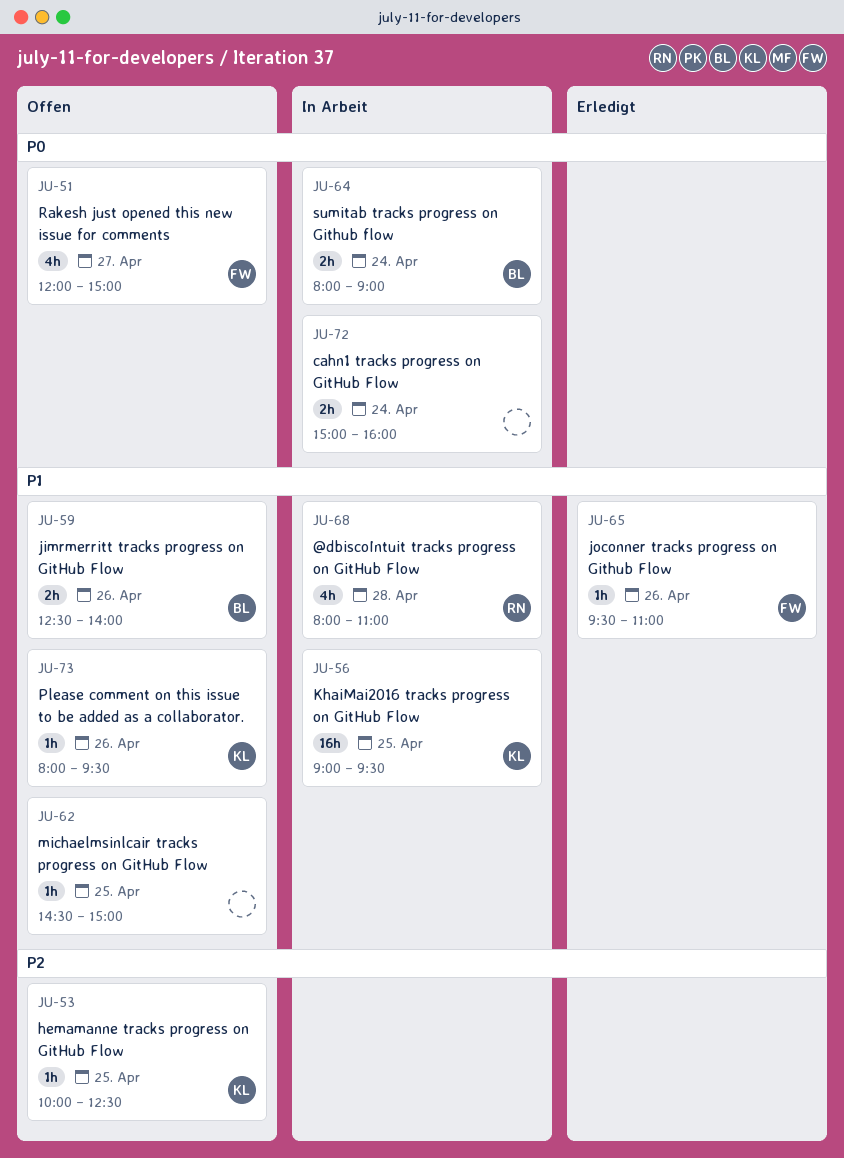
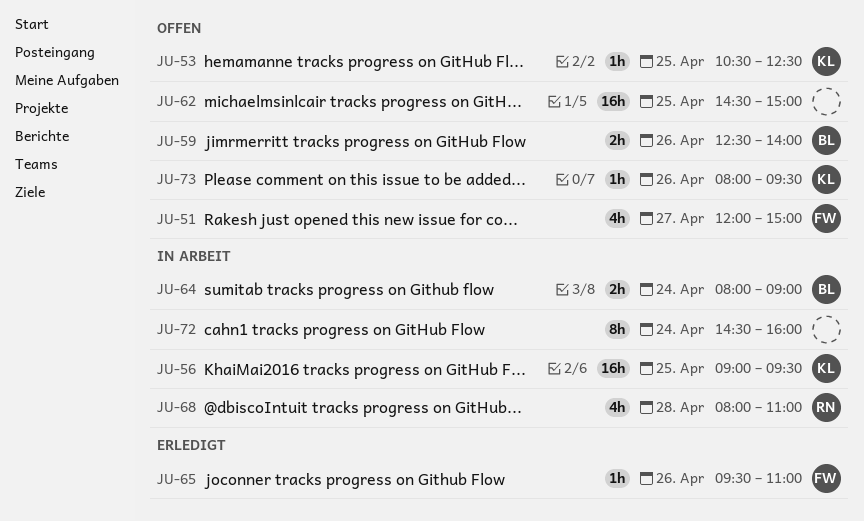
JU-53, begins: 10:00 -> 10:30
JU-62, estimate: 1h -> 16h
JU-72, estimate: 2h -> 8h
JU-72, begins: 15:00 -> 14:30

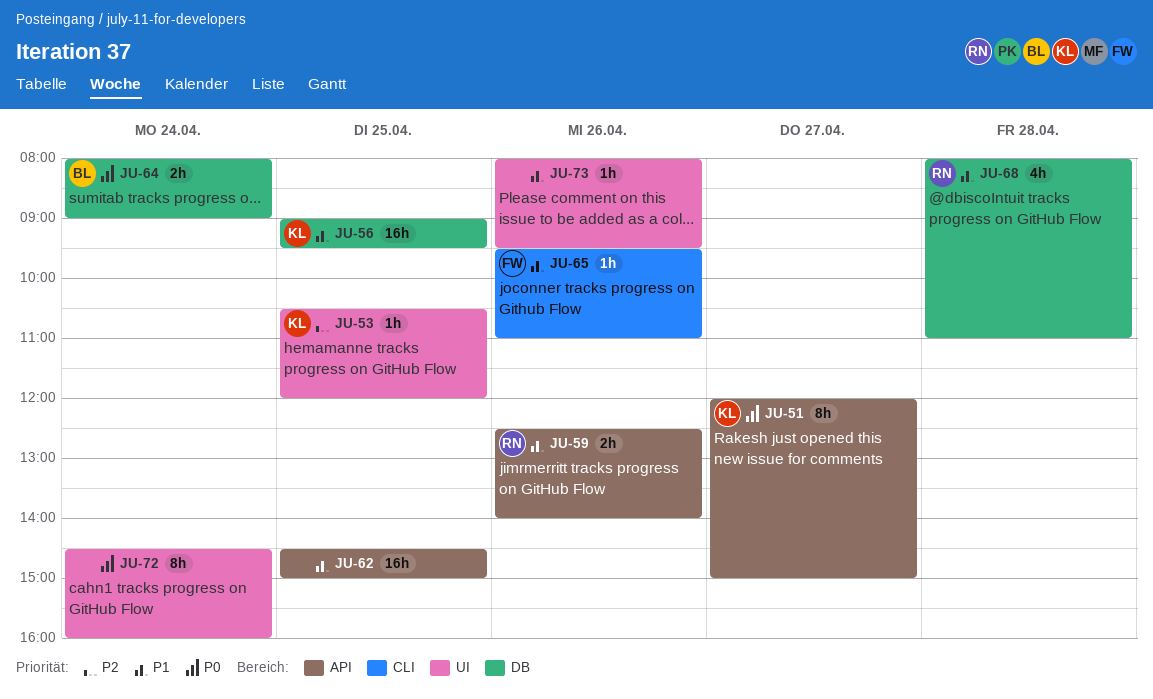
JU-51, owner: FW -> KL
JU-51, estimate: 4h -> 8h
JU-53, ends: 12:30 -> 12:00
JU-59, owner: BL -> RN
JU-73, owner: KL -> none

